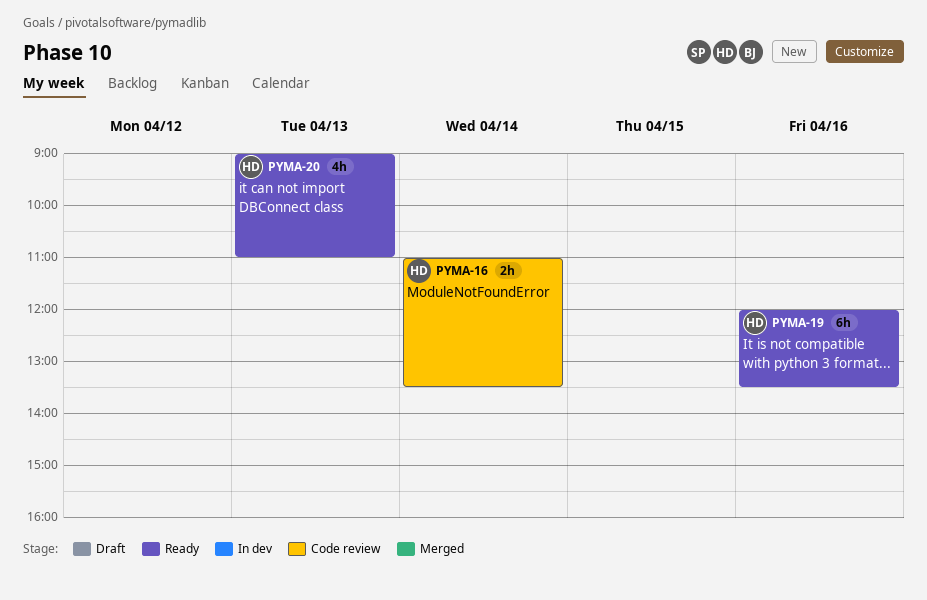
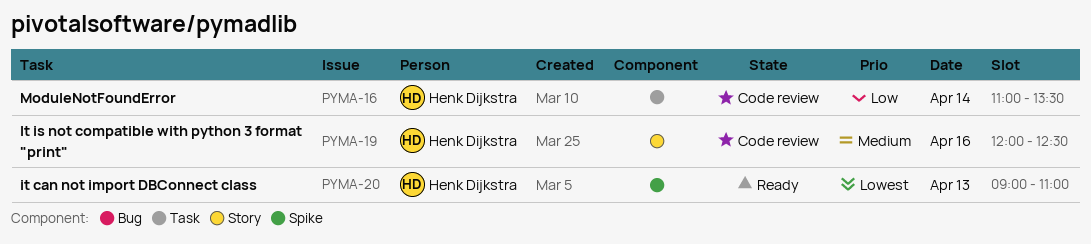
PYMA-19, status: Ready -> Code review
PYMA-19, ends: 13:30 -> 12:30

